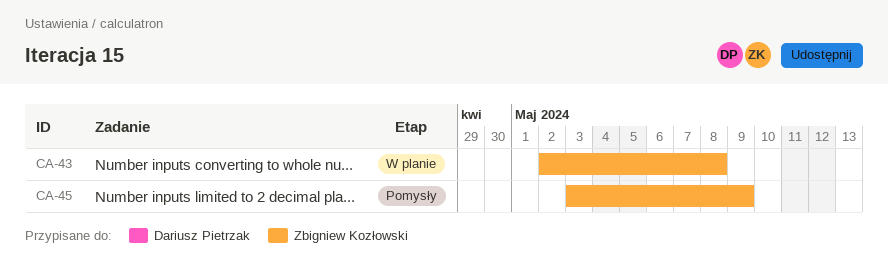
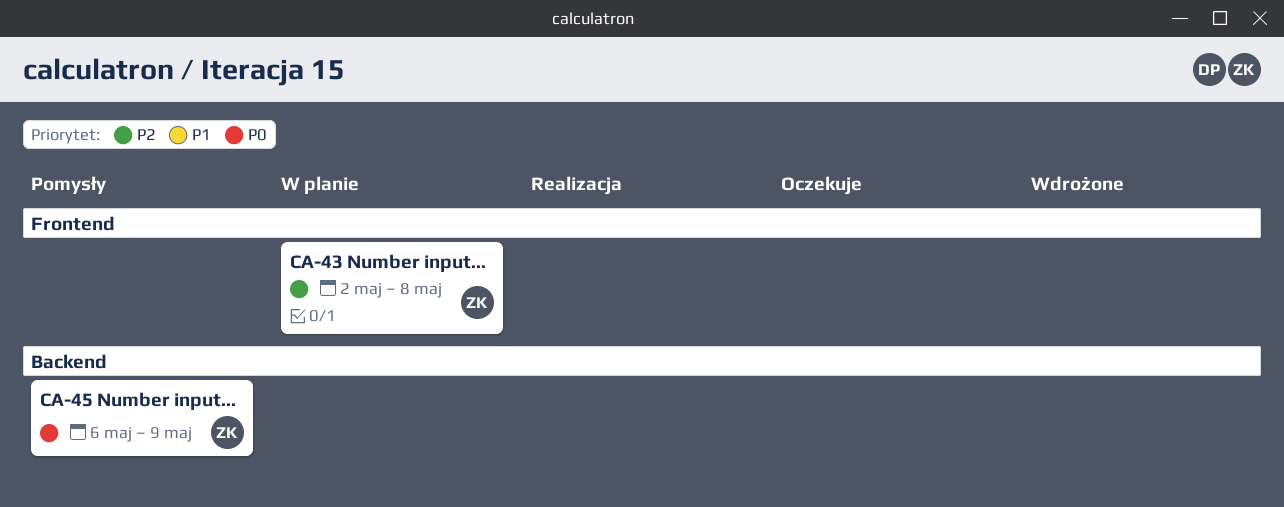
CA-45, start: May 3 -> May 6

